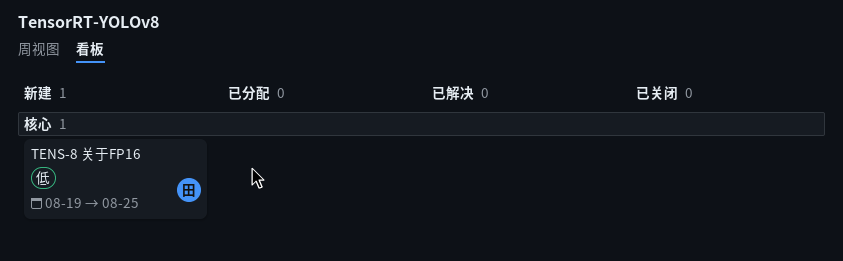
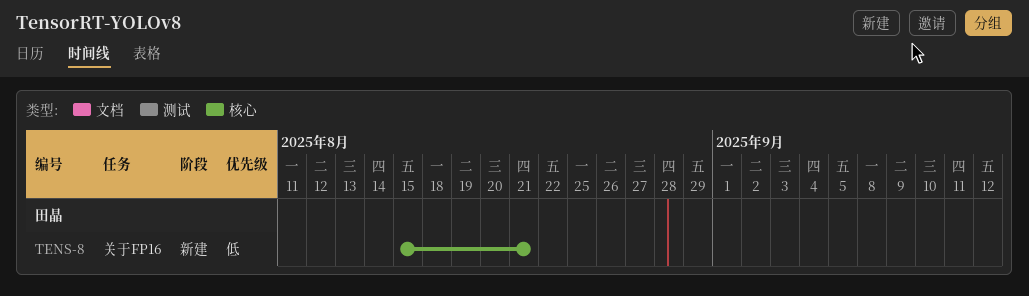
TENS-8, start: Aug 19 -> Aug 15
TENS-8, due: Aug 25 -> Aug 21

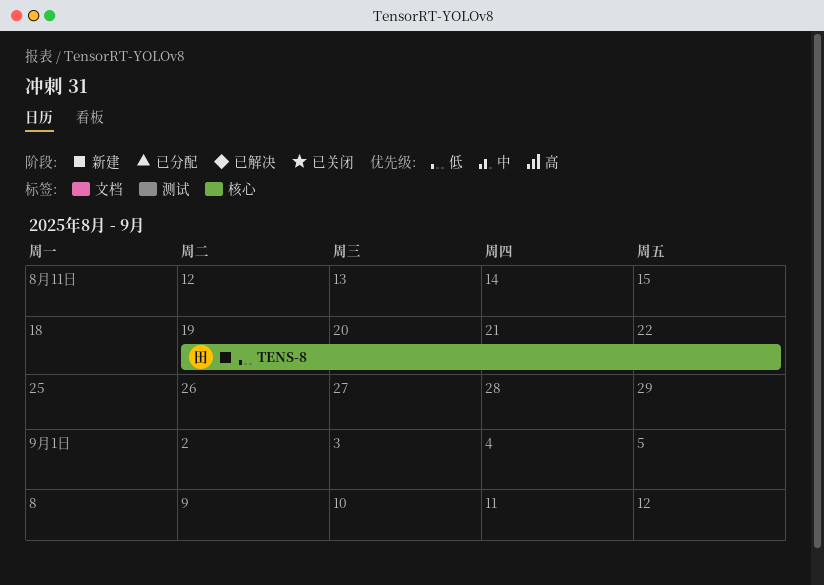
TENS-8, start: Aug 15 -> Aug 19
TENS-8, due: Aug 21 -> Aug 22

